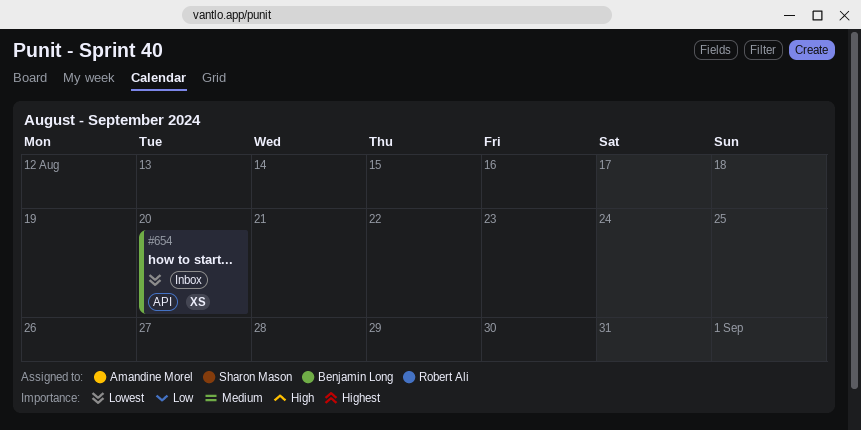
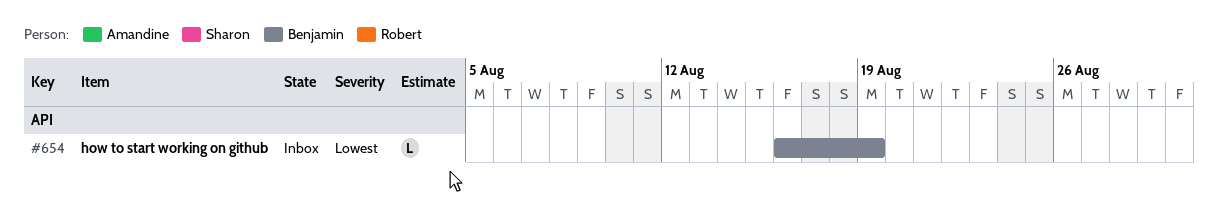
#654, estimate: XS -> L
#654, due: Aug 20 -> Aug 19

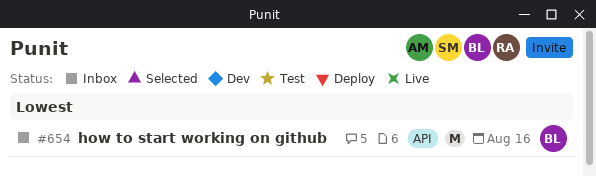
#654, estimate: L -> M
#654, due: Aug 19 -> Aug 16

